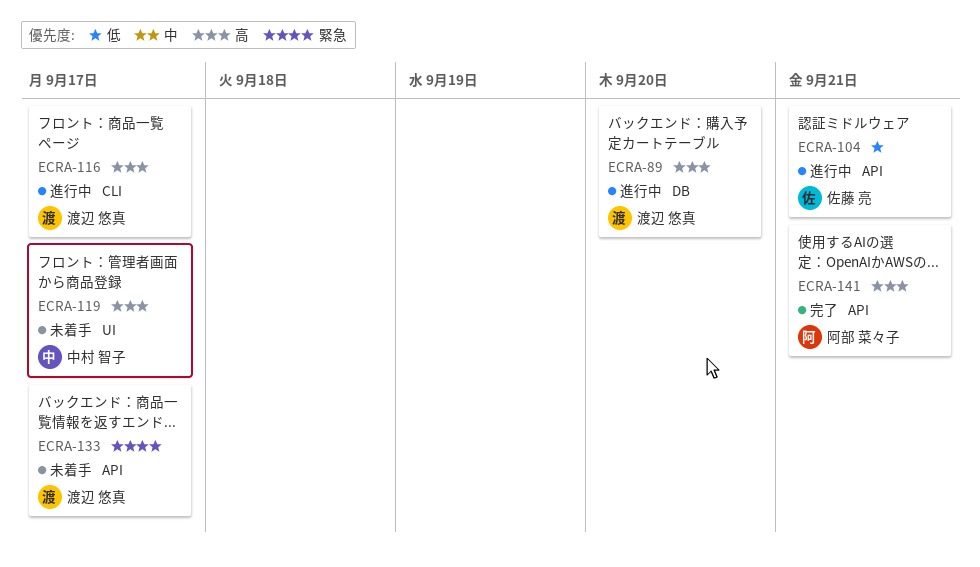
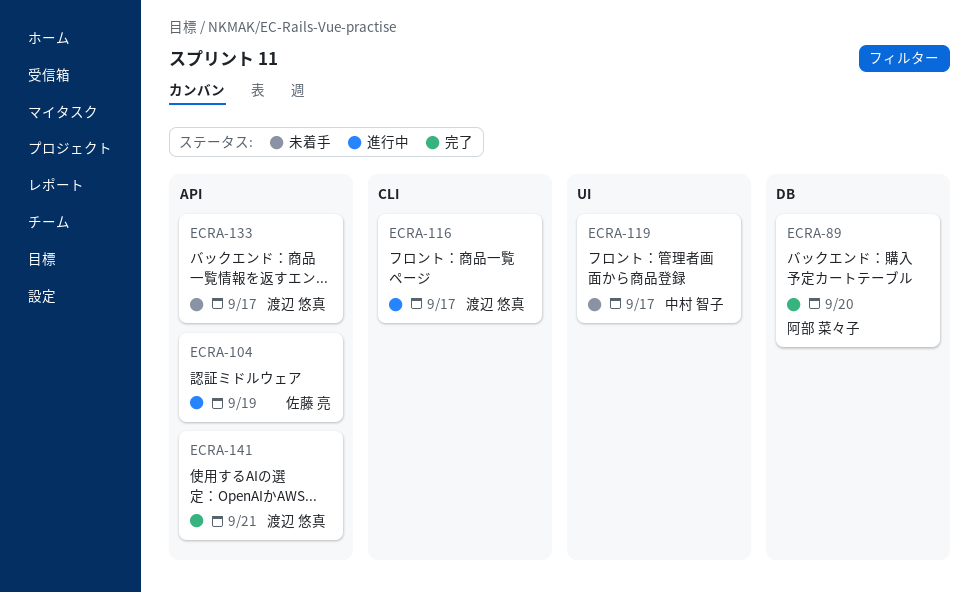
ECRA-89, status: 進行中 -> 完了
ECRA-89, owner: 渡辺 悠真 -> 阿部 菜々子
ECRA-104, due: Sep 21 -> Sep 19
ECRA-141, owner: 阿部 菜々子 -> 渡辺 悠真

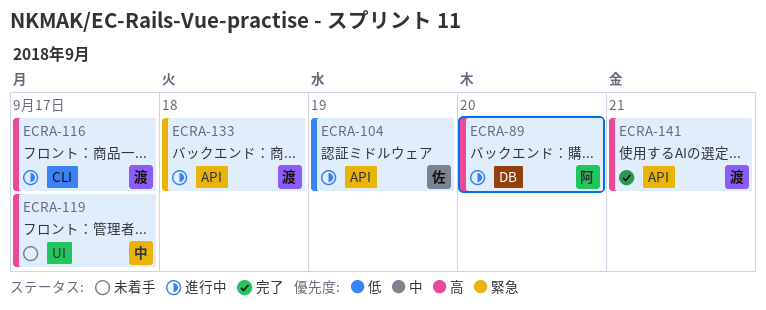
ECRA-89, status: 完了 -> 進行中
ECRA-133, status: 未着手 -> 進行中
ECRA-133, due: Sep 17 -> Sep 18

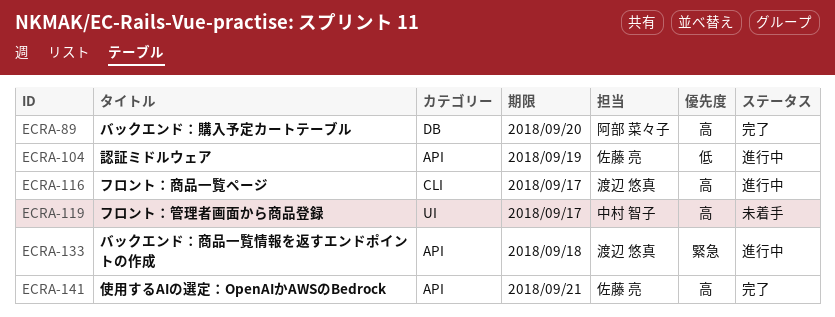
ECRA-89, status: 進行中 -> 完了
ECRA-141, owner: 渡辺 悠真 -> 佐藤 亮

